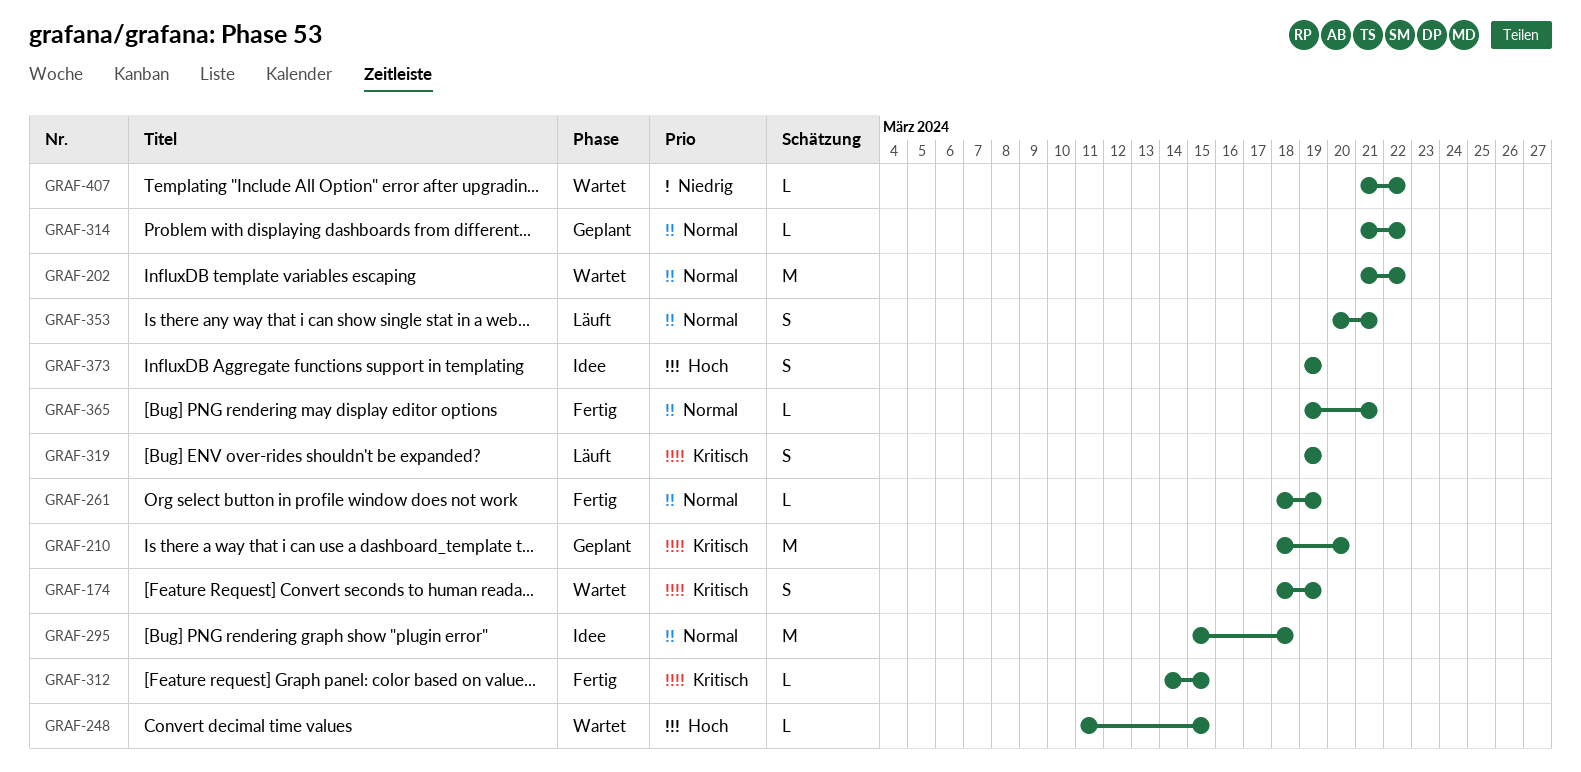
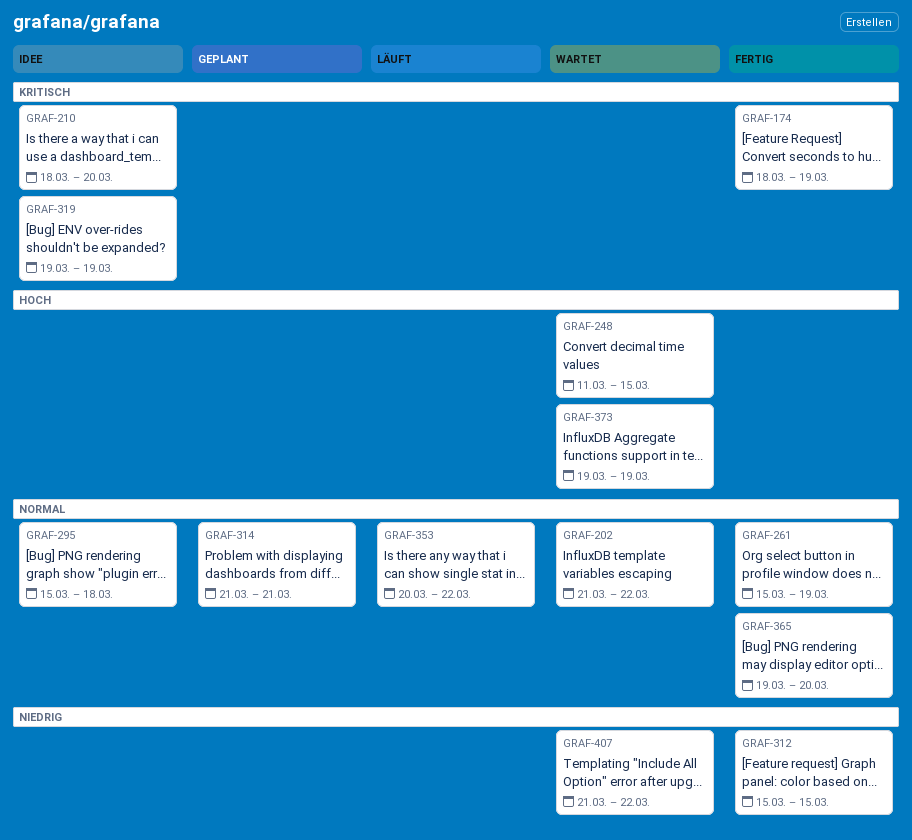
GRAF-174, status: Wartet -> Fertig
GRAF-210, status: Geplant -> Idee
GRAF-261, start: Mar 18 -> Mar 15
GRAF-312, priority: Kritisch -> Niedrig
GRAF-312, start: Mar 14 -> Mar 15
GRAF-314, due: Mar 22 -> Mar 21
GRAF-319, status: Läuft -> Idee
GRAF-353, due: Mar 21 -> Mar 22
GRAF-365, due: Mar 21 -> Mar 20
GRAF-373, status: Idee -> Wartet

